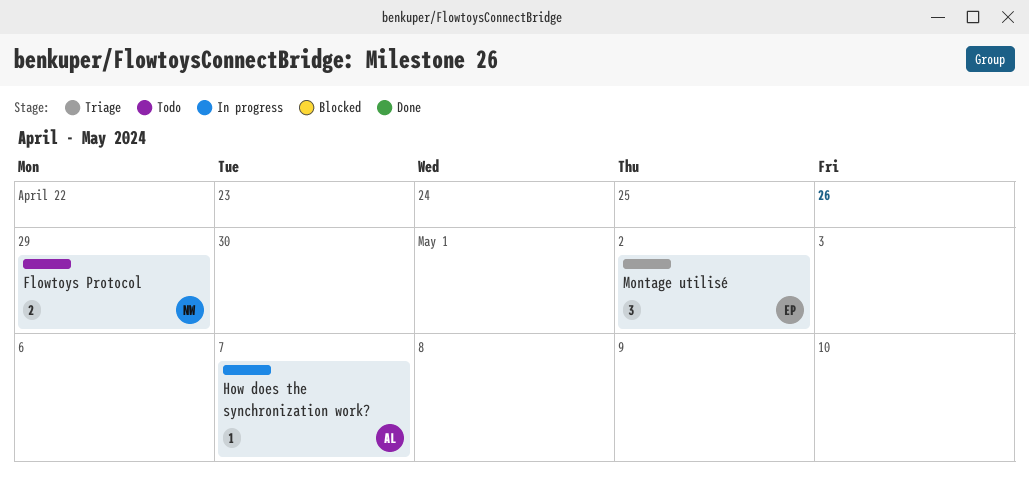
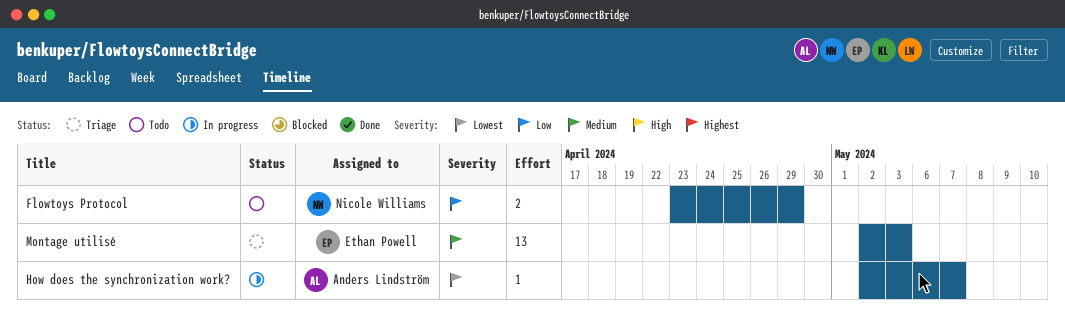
Montage utilisé, estimate: 3 -> 13
Montage utilisé, due: May 2 -> May 3

